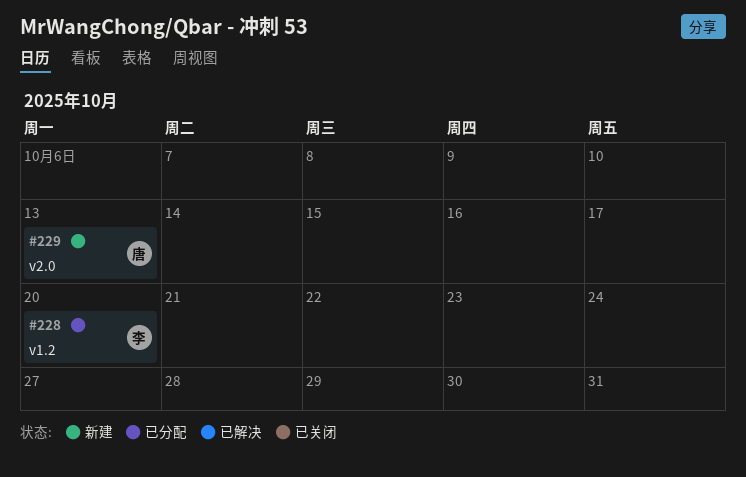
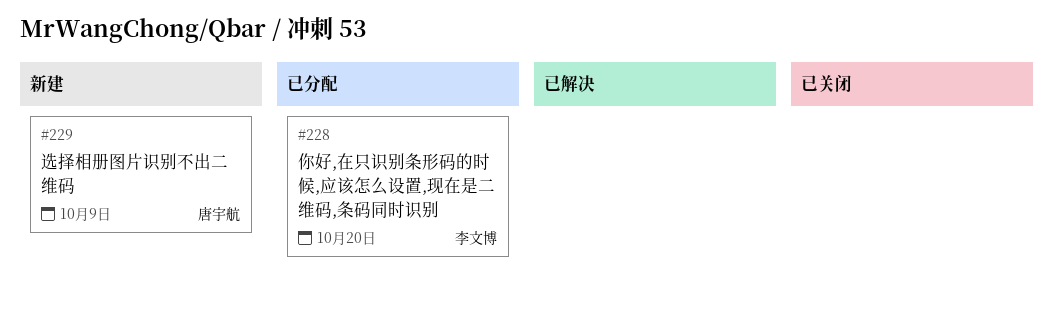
#229, due: Oct 13 -> Oct 9

